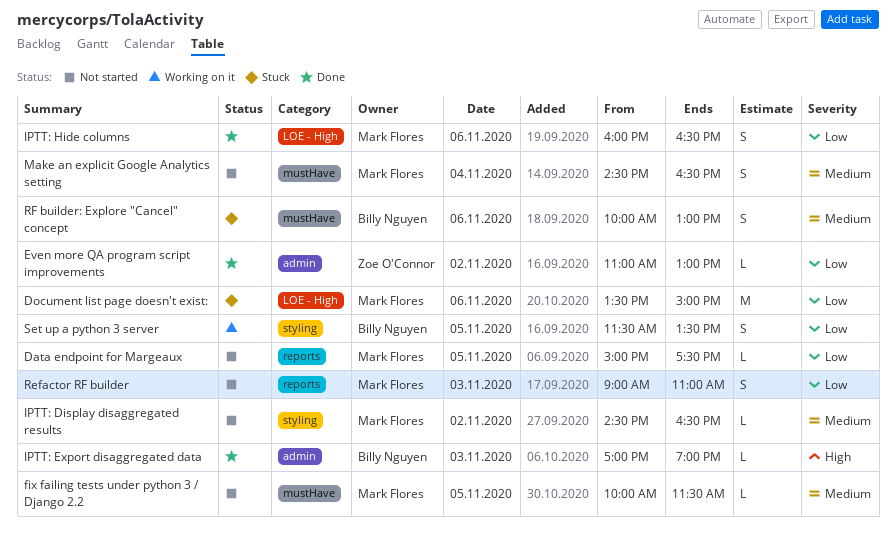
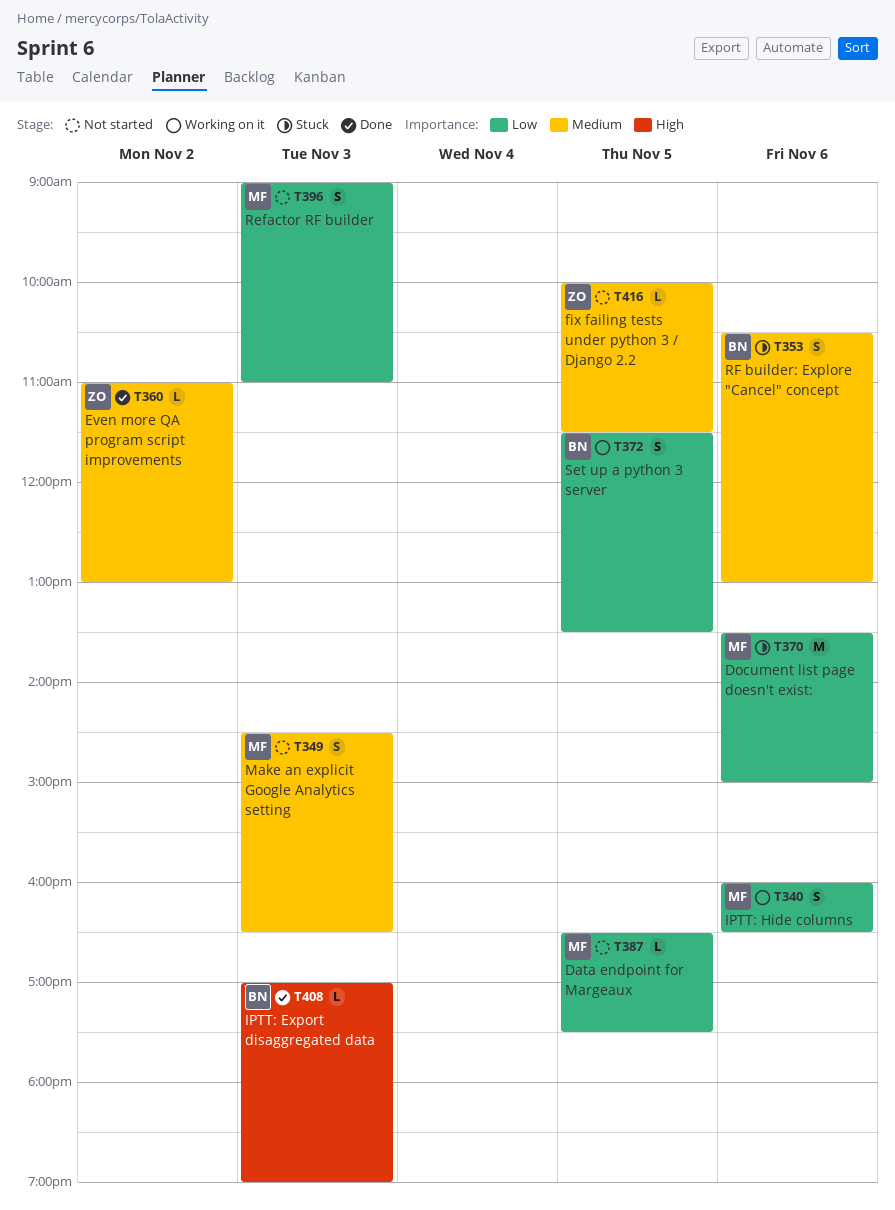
Data endpoint for Margeaux, begins: 15:00 -> 16:30
Even more QA program script improvements, priority: Low -> Medium
fix failing tests under python 3 / Django 2.2, owner: Mark Flores -> Zoe O'Connor
IPTT: Display disaggregated results: present -> none
IPTT: Hide columns, status: Done -> Working on it
Make an explicit Google Analytics setting, day: Nov 4 -> Nov 3
RF builder: Explore "Cancel" concept, begins: 10:00 -> 10:30

